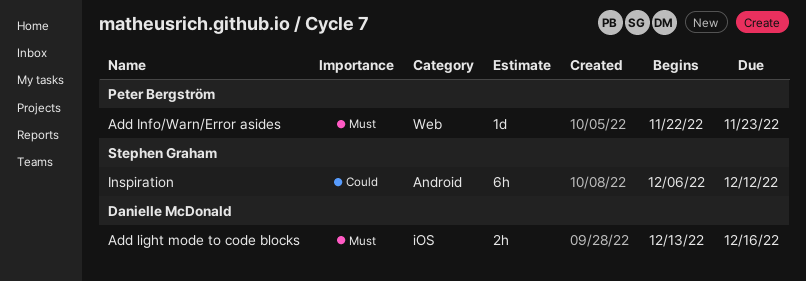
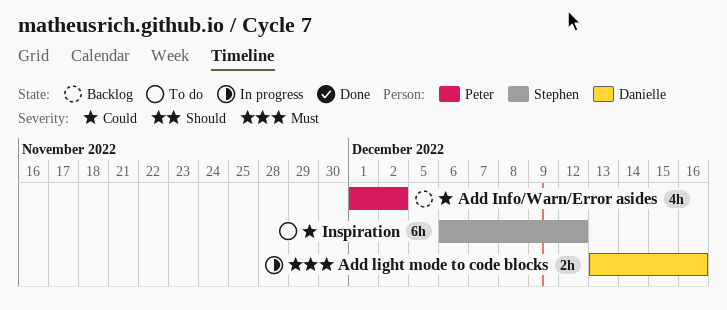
Add Info/Warn/Error asides, priority: Must -> Could
Add Info/Warn/Error asides, estimate: 1d -> 4h
Add Info/Warn/Error asides, start: Nov 22 -> Dec 1
Add Info/Warn/Error asides, due: Nov 23 -> Dec 2

